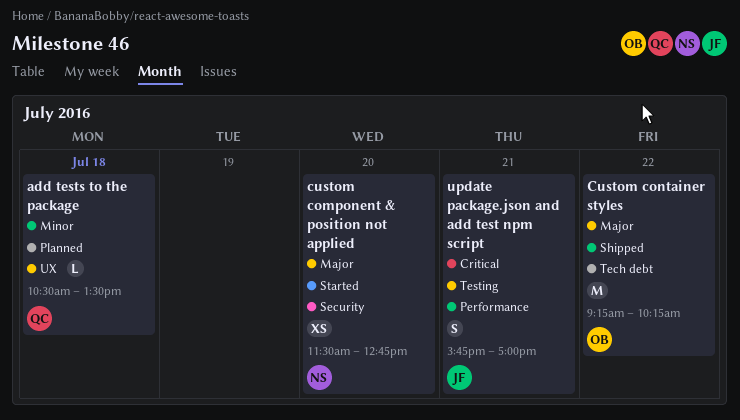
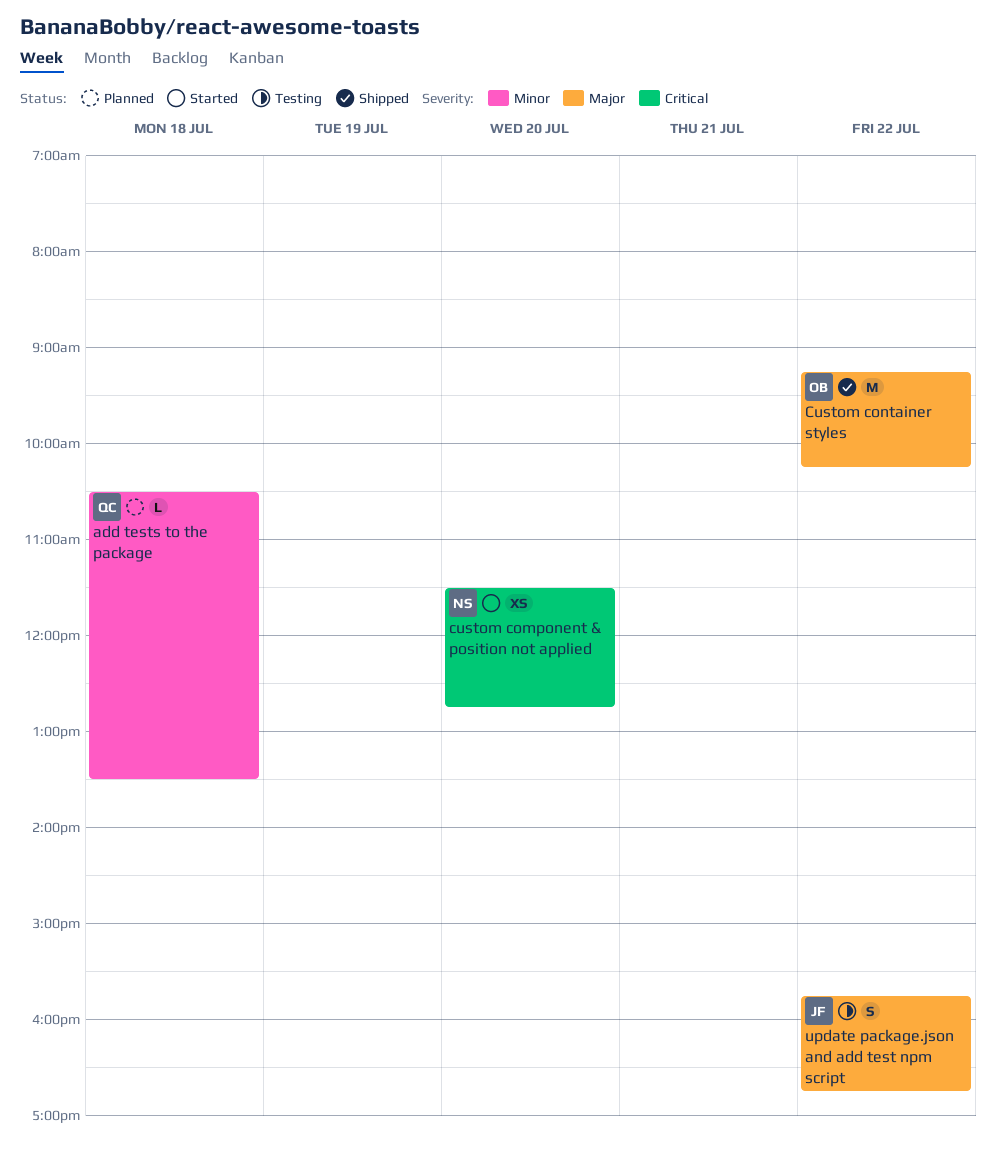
custom component & position not applied, priority: Major -> Critical
update package.json and add test npm script, priority: Critical -> Major
update package.json and add test npm script, day: Jul 21 -> Jul 22
update package.json and add test npm script, ends: 17:00 -> 16:45

